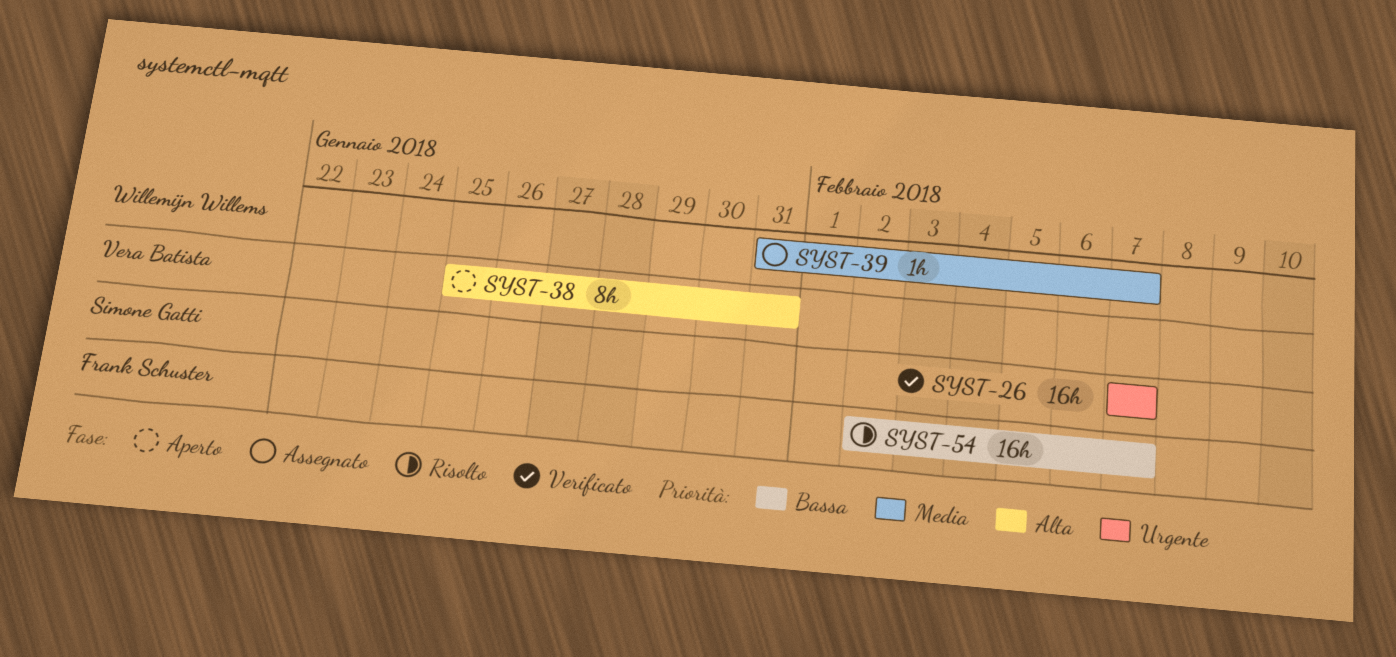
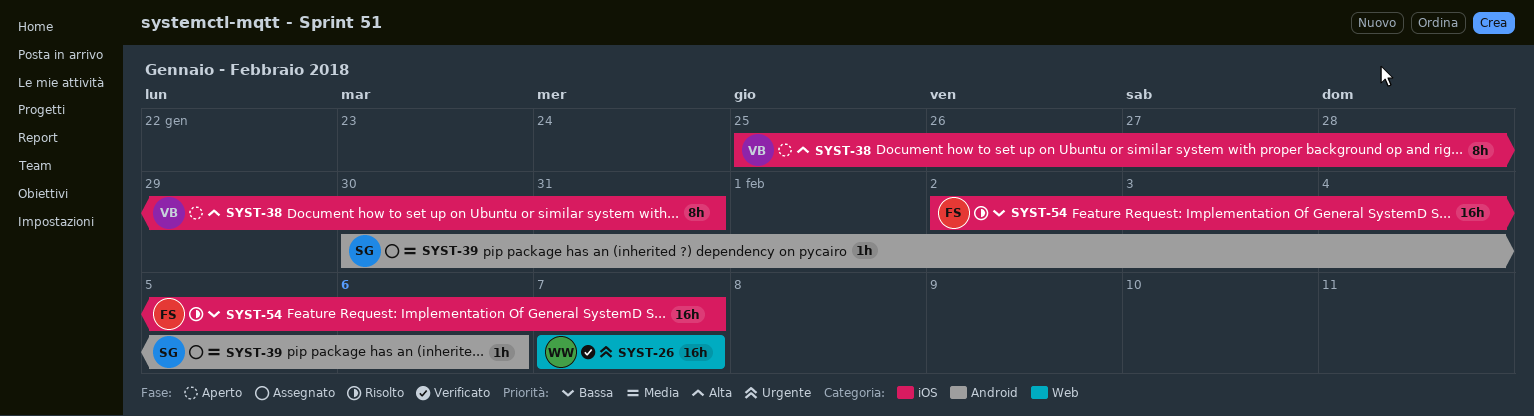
SYST-26, owner: Simone Gatti -> Willemijn Willems
SYST-39, owner: Willemijn Willems -> Simone Gatti
SYST-39, start: Jan 31 -> Jan 30
SYST-39, due: Feb 7 -> Feb 6

